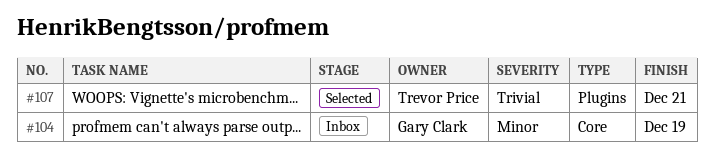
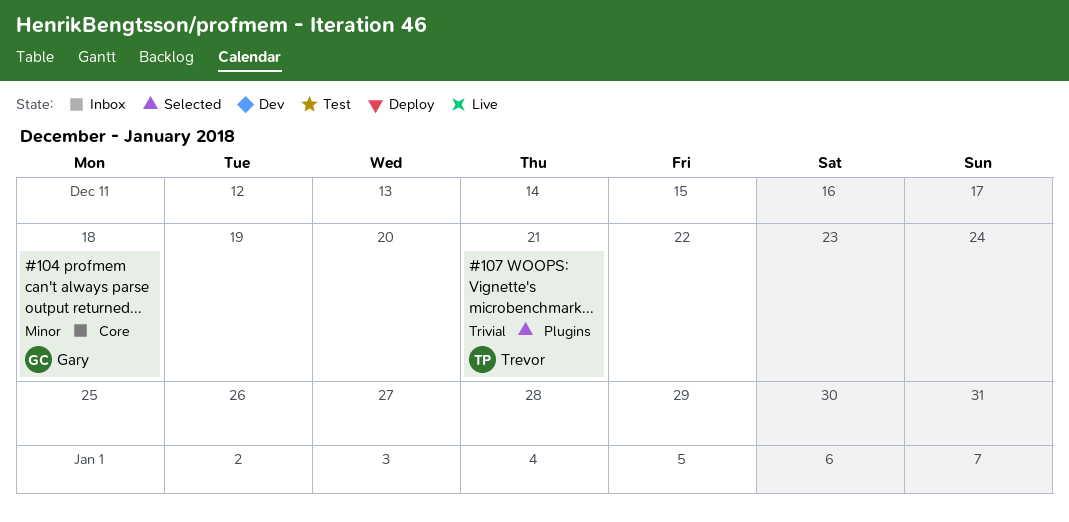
#104, due: Dec 19 -> Dec 18

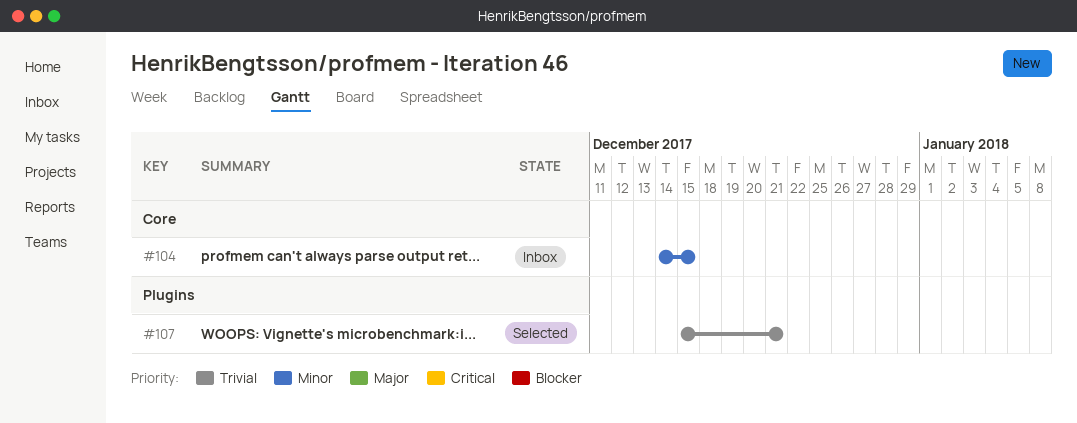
#104, due: Dec 18 -> Dec 15

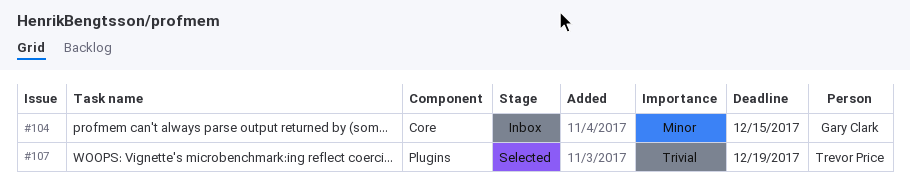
#107, due: Dec 21 -> Dec 19

